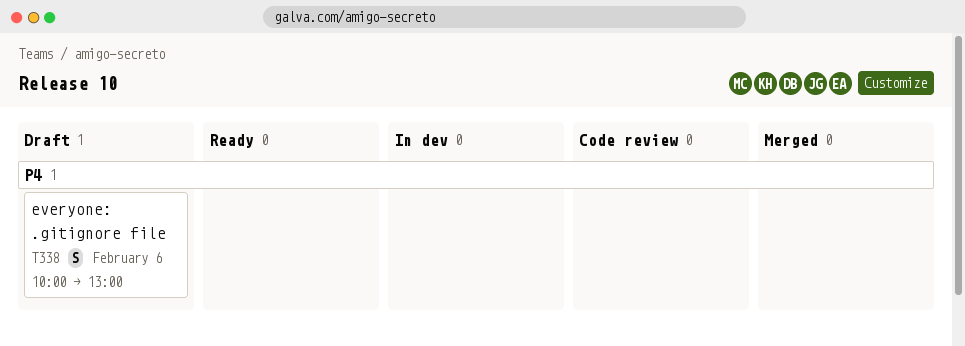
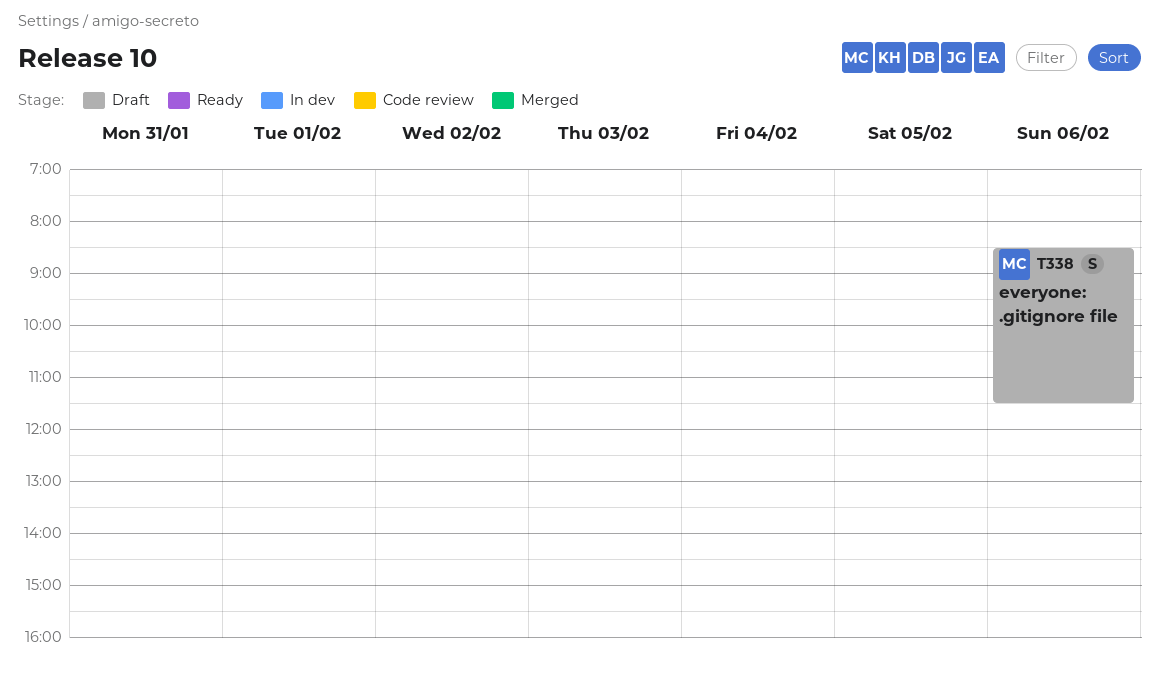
T338, begins: 10:00 -> 08:30
T338, ends: 13:00 -> 11:30

